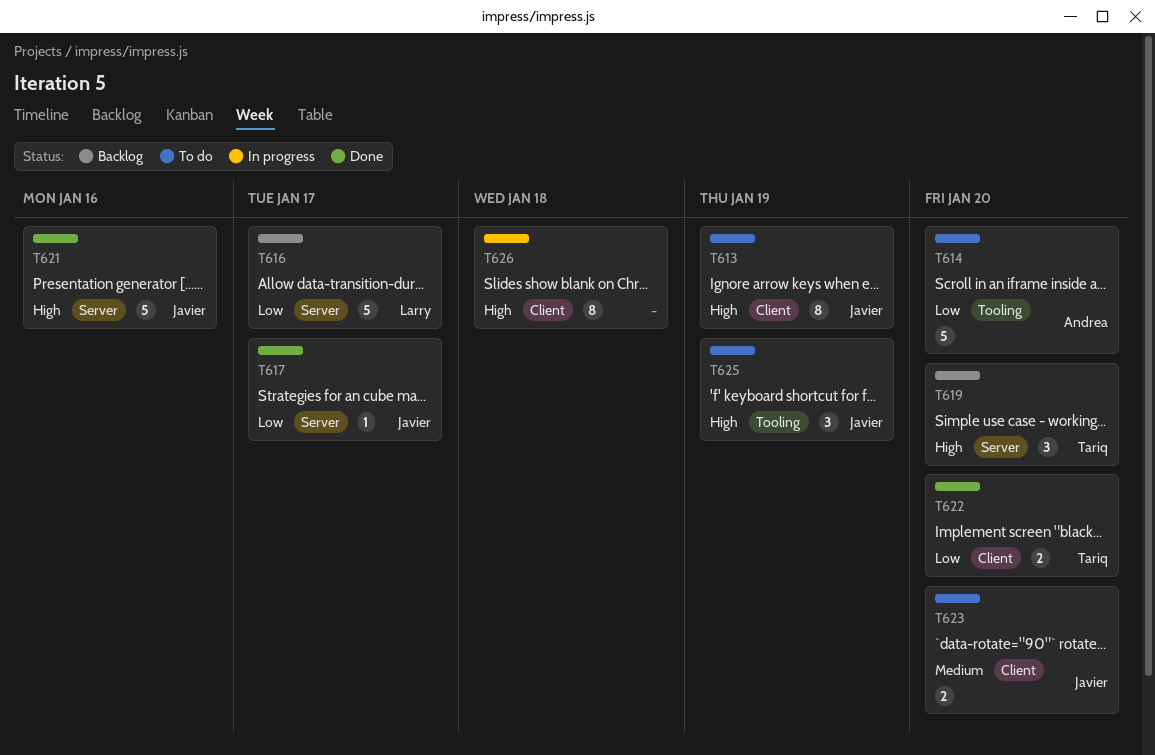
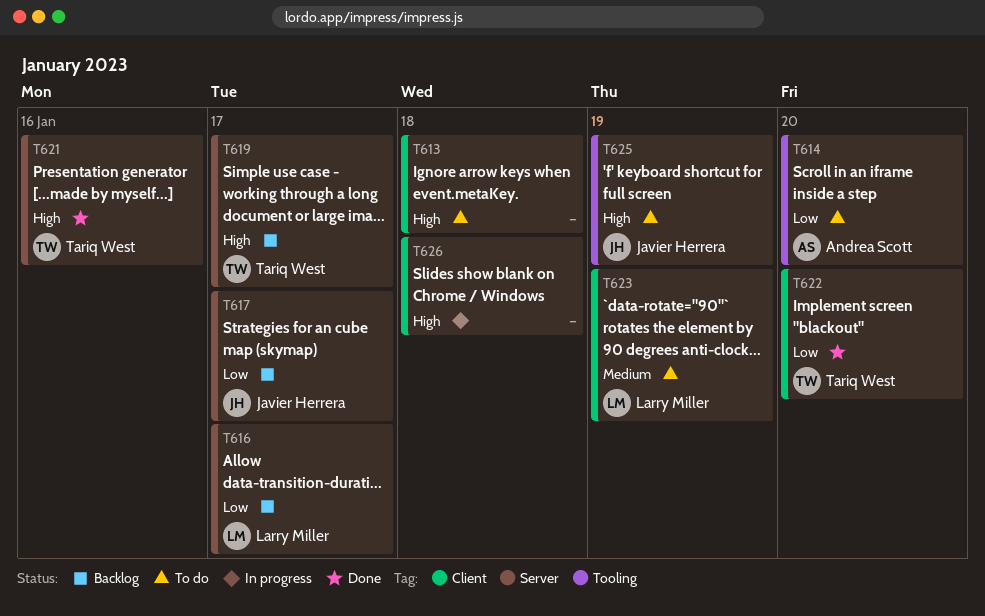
T613, owner: Javier Herrera -> none
T613, due: Jan 19 -> Jan 18
T617, status: Done -> Backlog
T619, due: Jan 20 -> Jan 17
T621, owner: Javier Herrera -> Tariq West
T623, owner: Javier Herrera -> Larry Miller
T623, due: Jan 20 -> Jan 19

